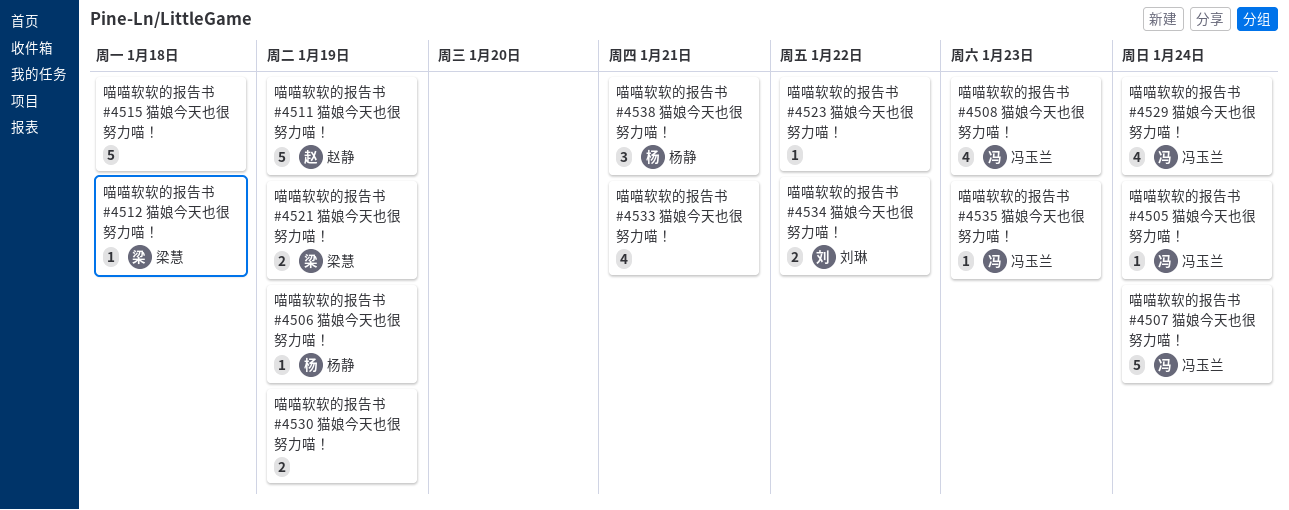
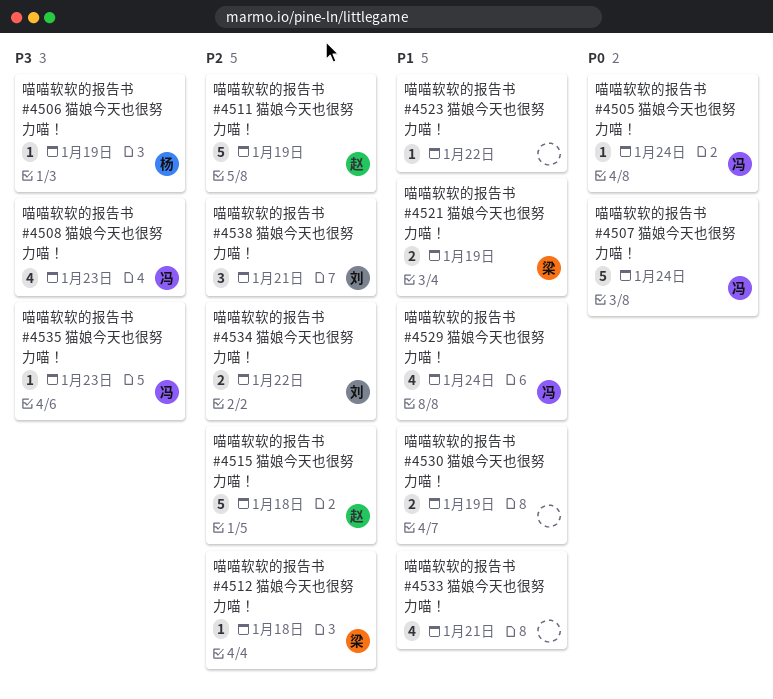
喵喵软软的报告书 #4515 猫娘今天也很努力喵！, owner: none -> 赵静
喵喵软软的报告书 #4538 猫娘今天也很努力喵！, owner: 杨静 -> 刘琳

